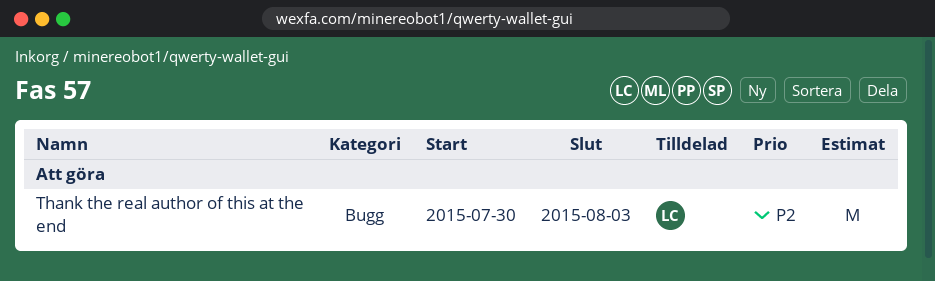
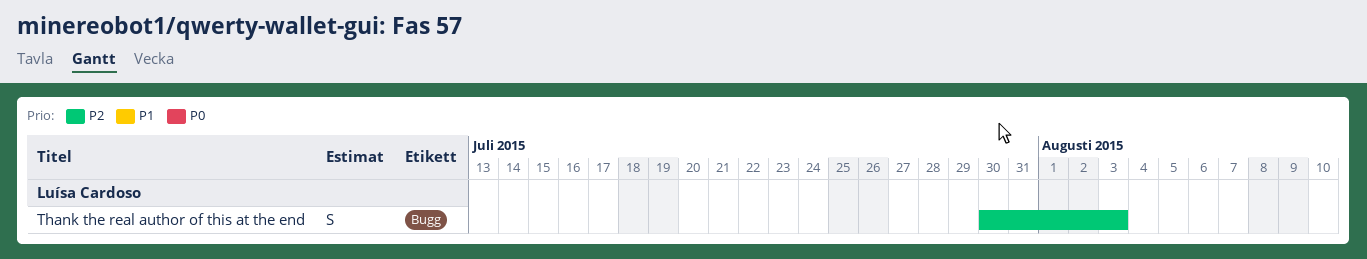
Thank the real author of this at the end, estimate: M -> S

